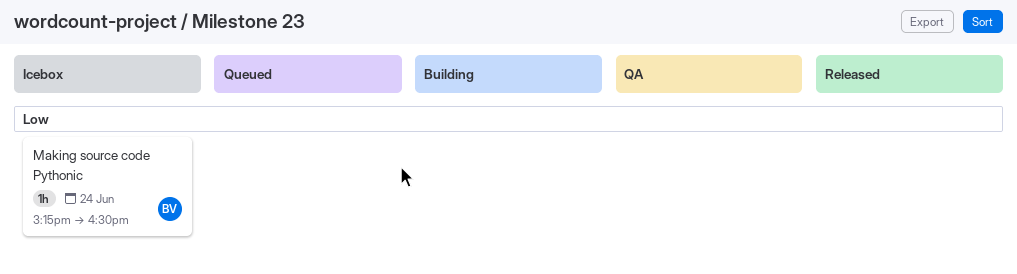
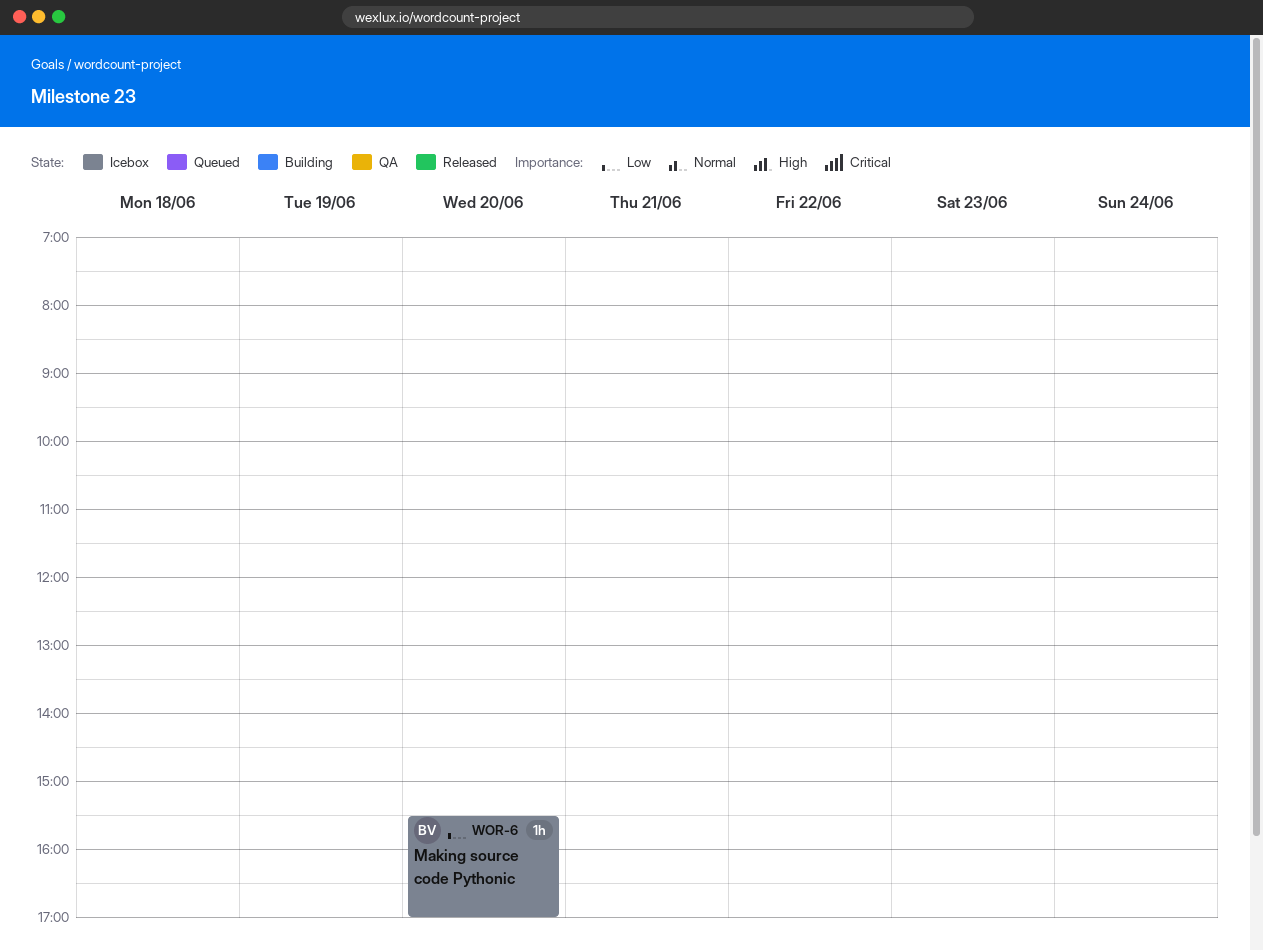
Making source code Pythonic, day: Jun 24 -> Jun 20
Making source code Pythonic, begins: 15:15 -> 15:30
Making source code Pythonic, ends: 16:30 -> 17:00

